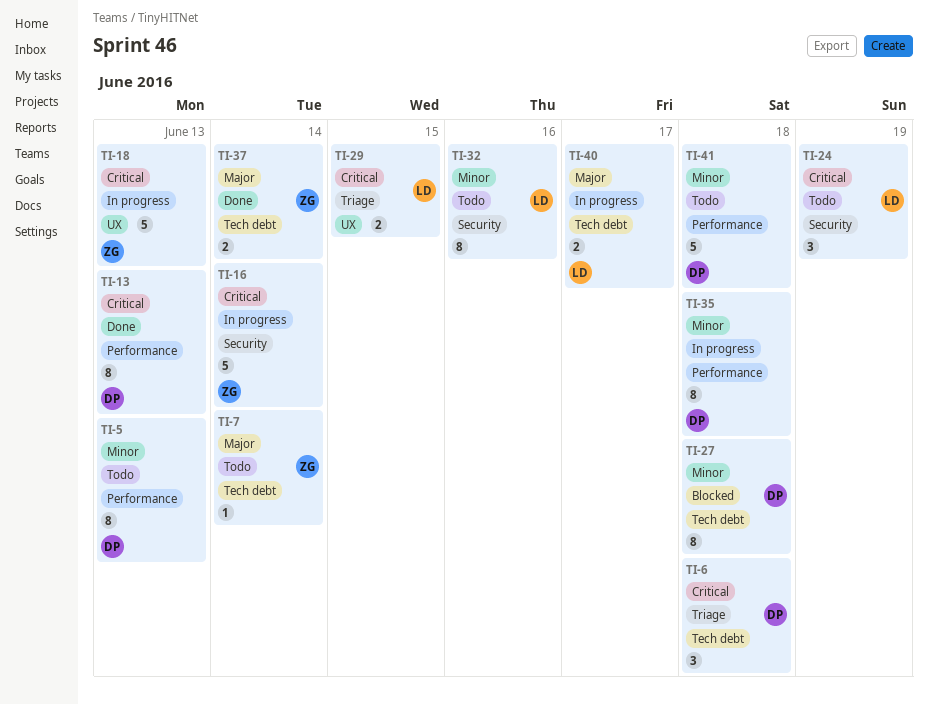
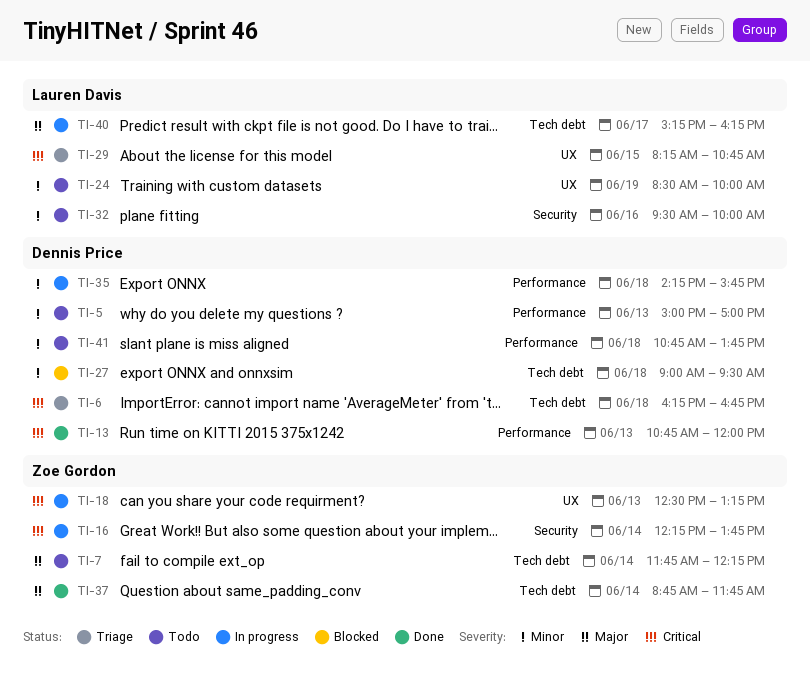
TI-24, priority: Critical -> Minor
TI-24, label: Security -> UX

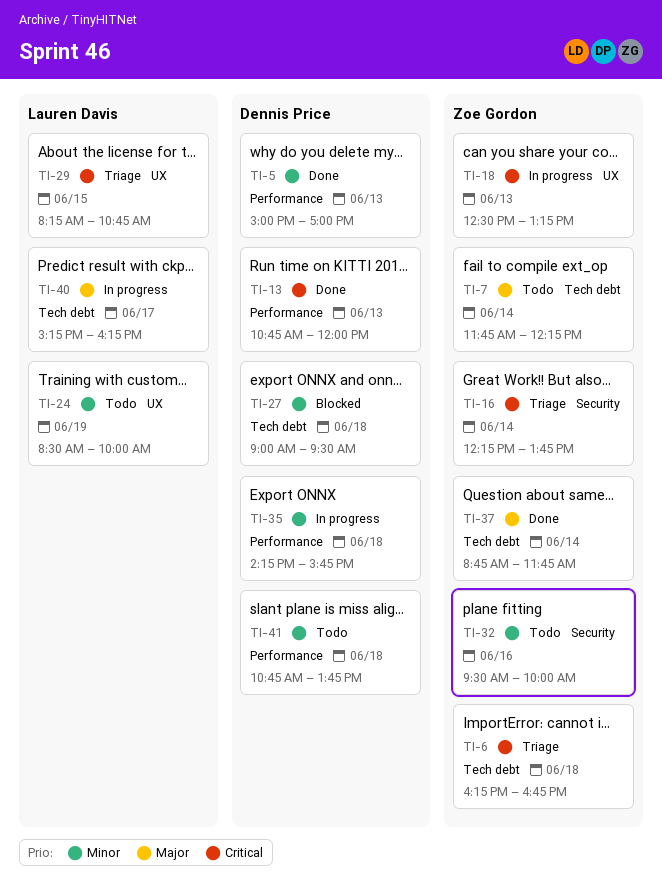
TI-5, status: Todo -> Done
TI-6, owner: Dennis Price -> Zoe Gordon
TI-16, status: In progress -> Triage
TI-32, owner: Lauren Davis -> Zoe Gordon

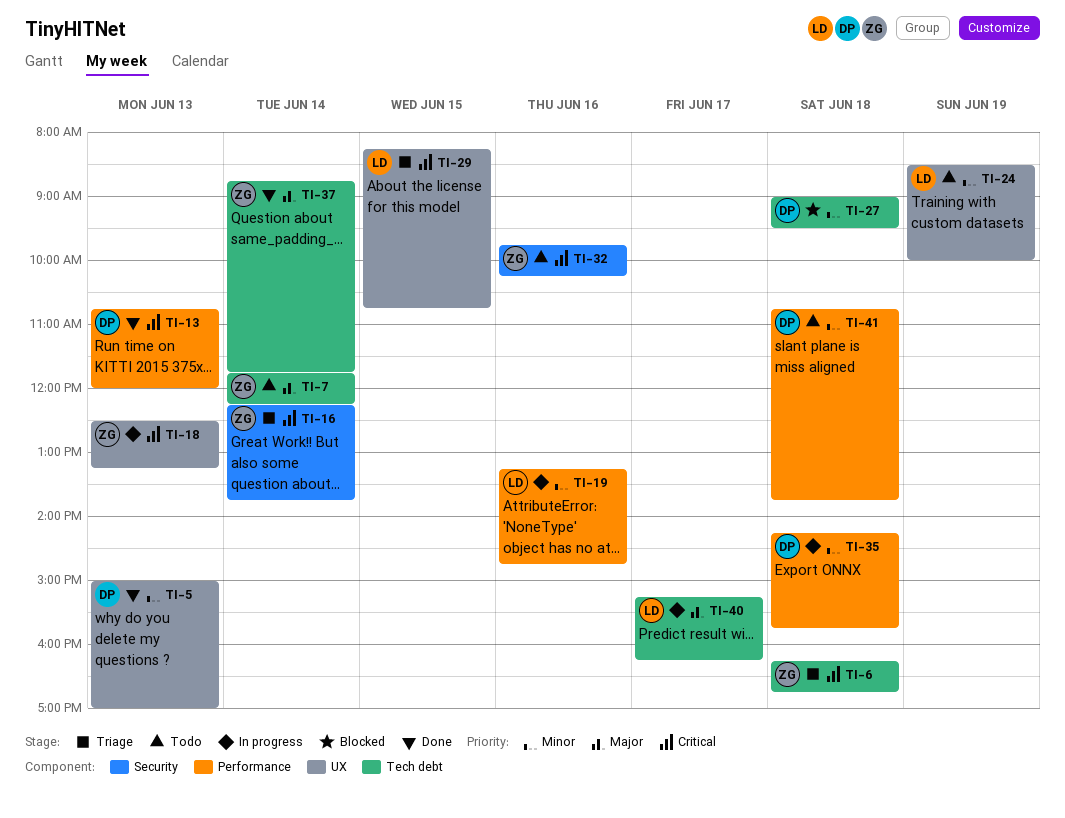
TI-5, label: Performance -> UX
TI-19: none -> present
TI-32, priority: Minor -> Critical
TI-32, begins: 09:30 -> 09:45
TI-32, ends: 10:00 -> 10:15

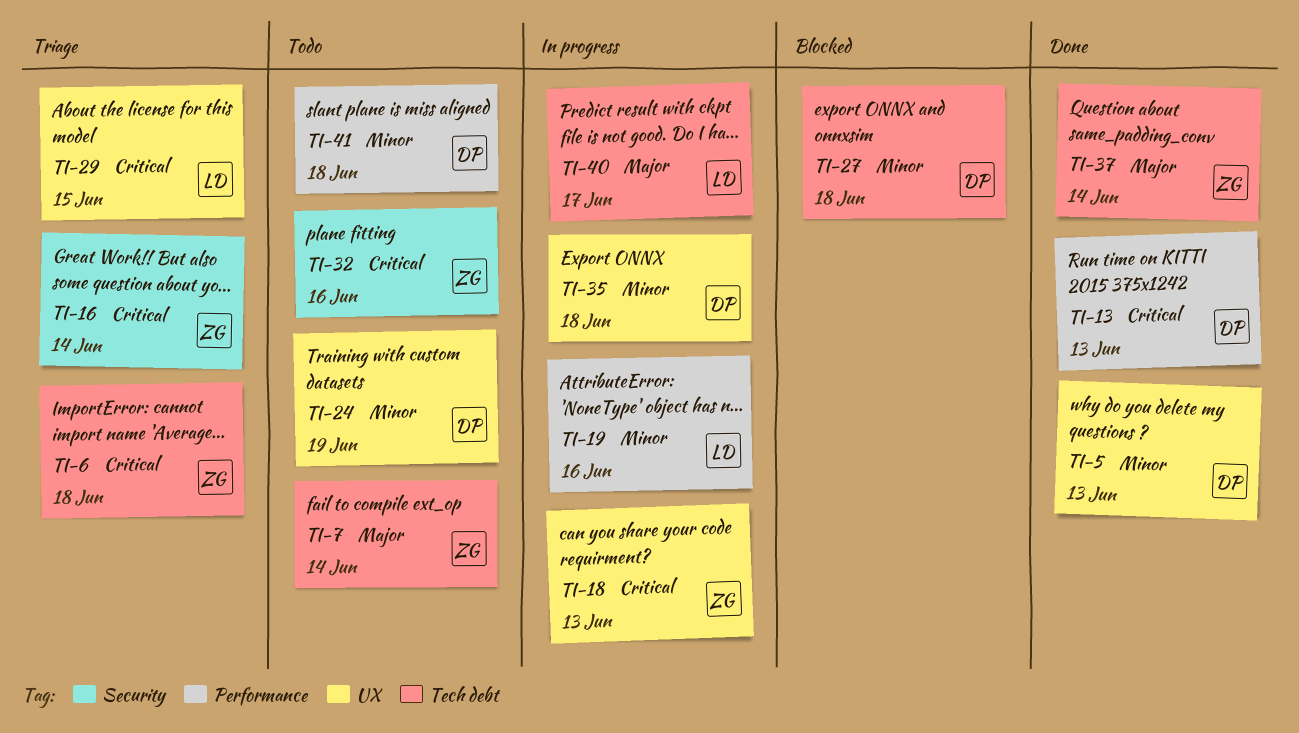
TI-24, owner: LD -> DP
TI-35, label: Performance -> UX

